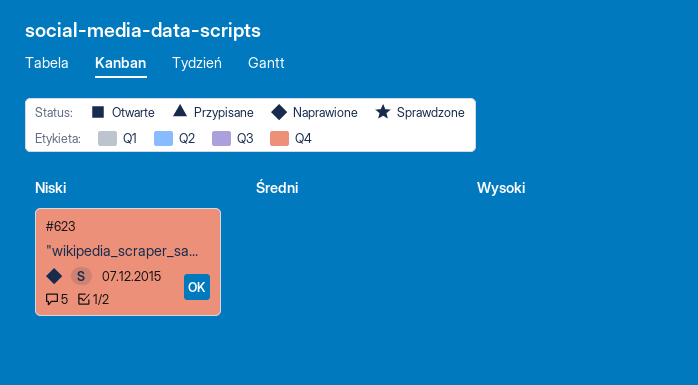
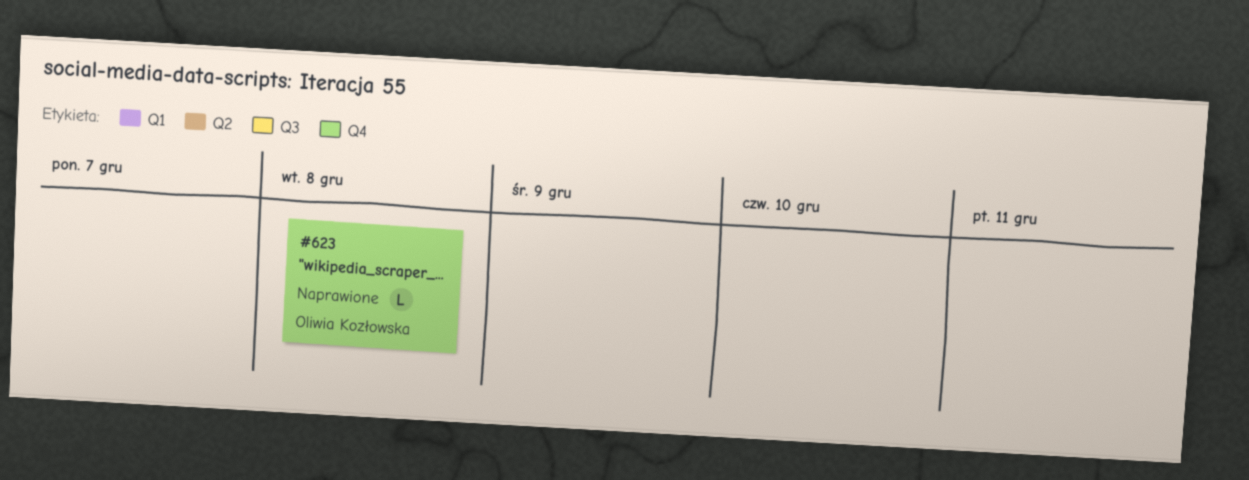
#623, estimate: S -> L
#623, due: Dec 7 -> Dec 8

